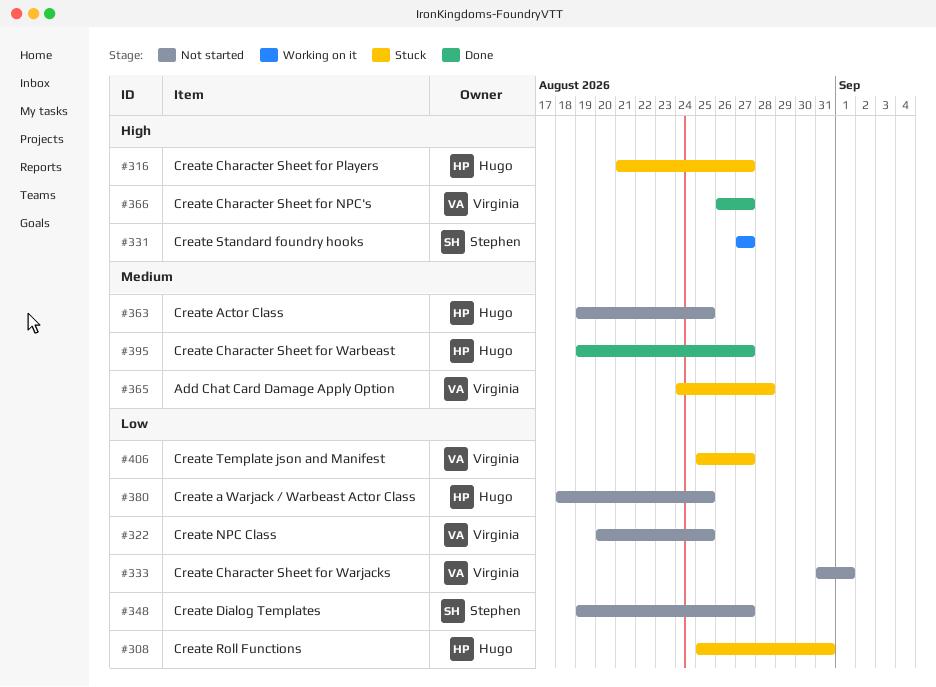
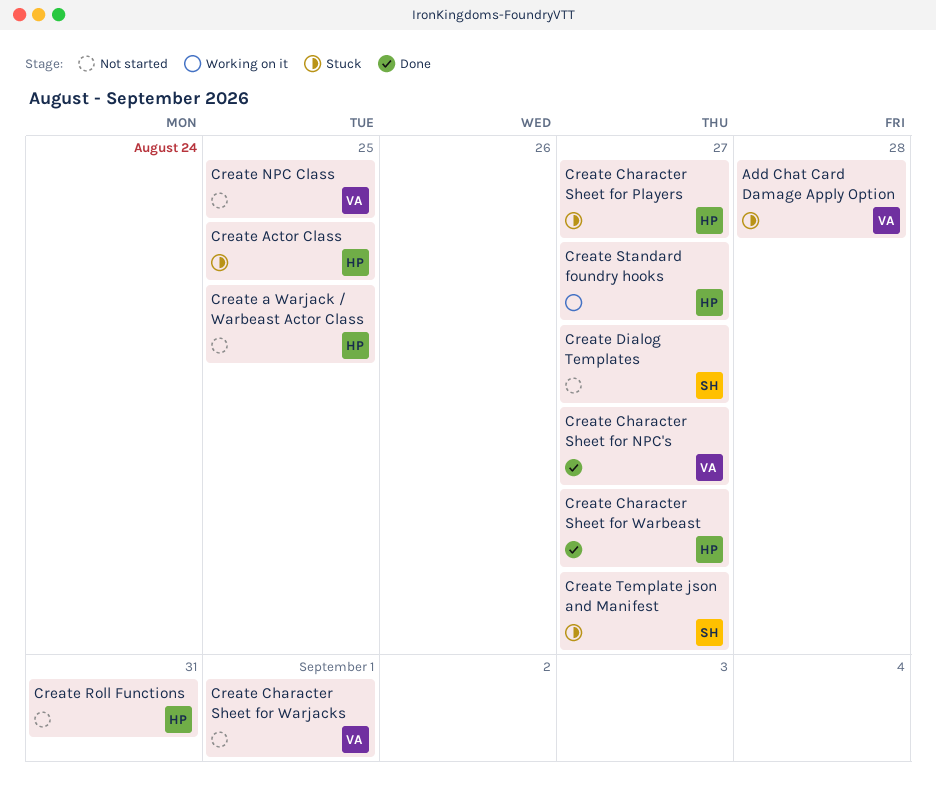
Create Actor Class, status: Not started -> Stuck
Create Roll Functions, status: Stuck -> Not started
Create Standard foundry hooks, owner: Stephen -> Hugo
Create Template json and Manifest, owner: Virginia -> Stephen

